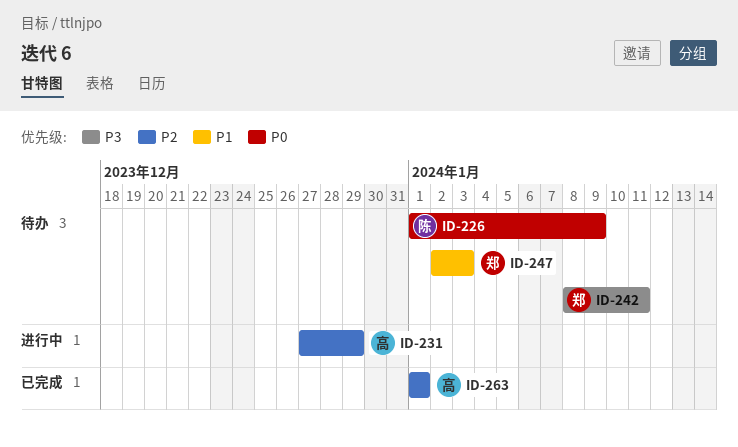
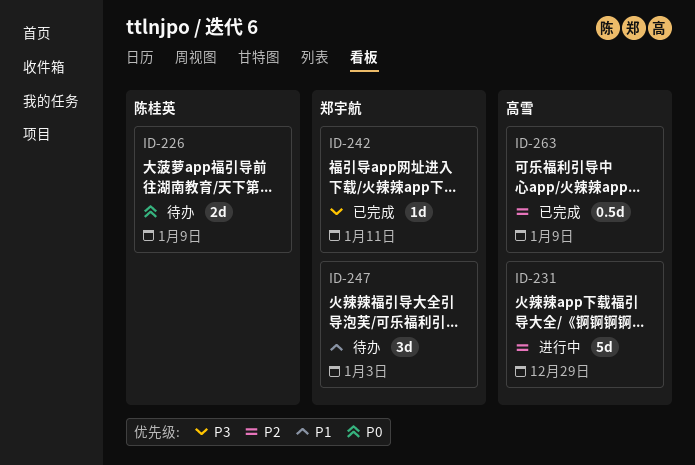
ID-242, status: 待办 -> 已完成
ID-263, due: Jan 1 -> Jan 9

